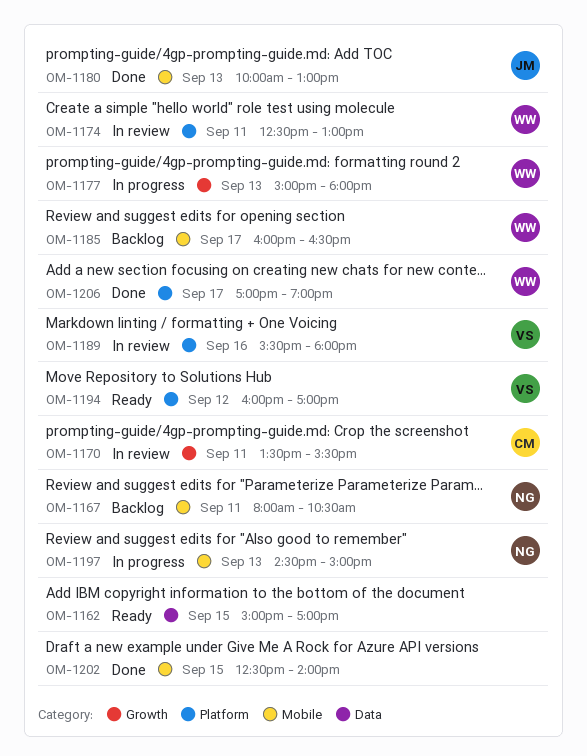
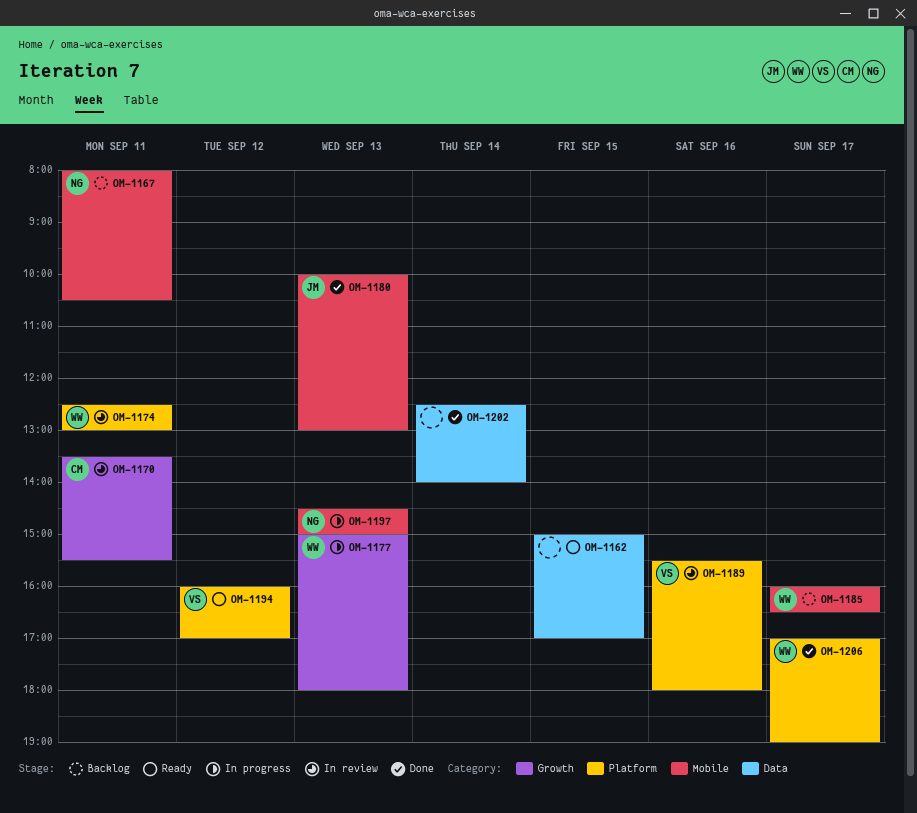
OM-1202, label: Mobile -> Data
OM-1202, day: Sep 15 -> Sep 14

